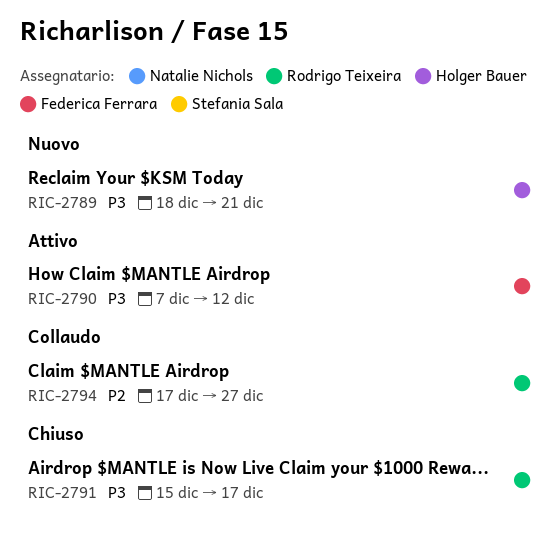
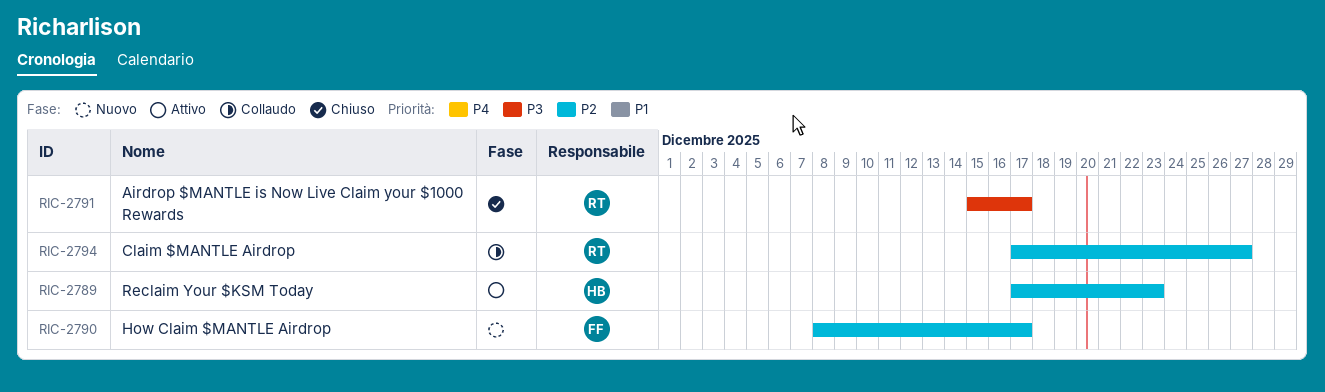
RIC-2789, status: Nuovo -> Attivo
RIC-2789, priority: P3 -> P2
RIC-2789, start: Dec 18 -> Dec 17
RIC-2789, due: Dec 21 -> Dec 23
RIC-2790, status: Attivo -> Nuovo
RIC-2790, priority: P3 -> P2
RIC-2790, start: Dec 7 -> Dec 8
RIC-2790, due: Dec 12 -> Dec 17

